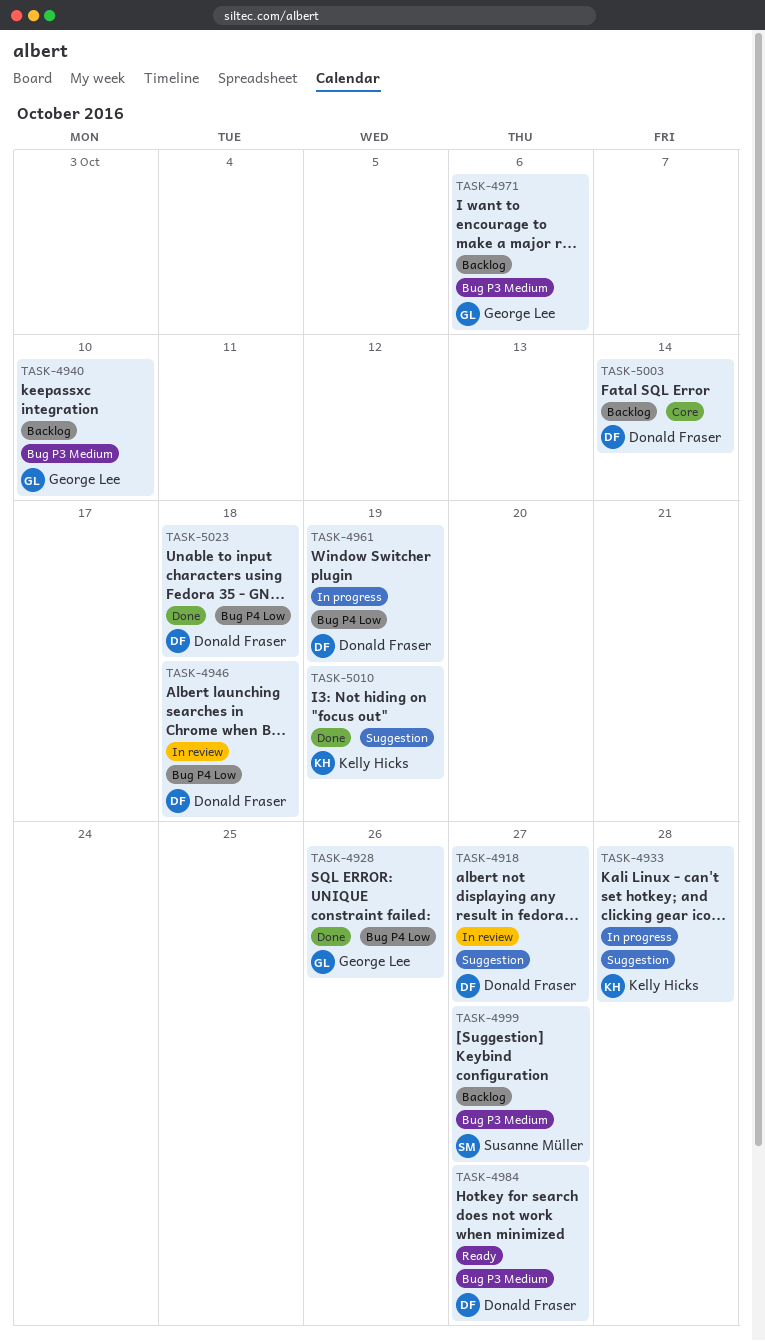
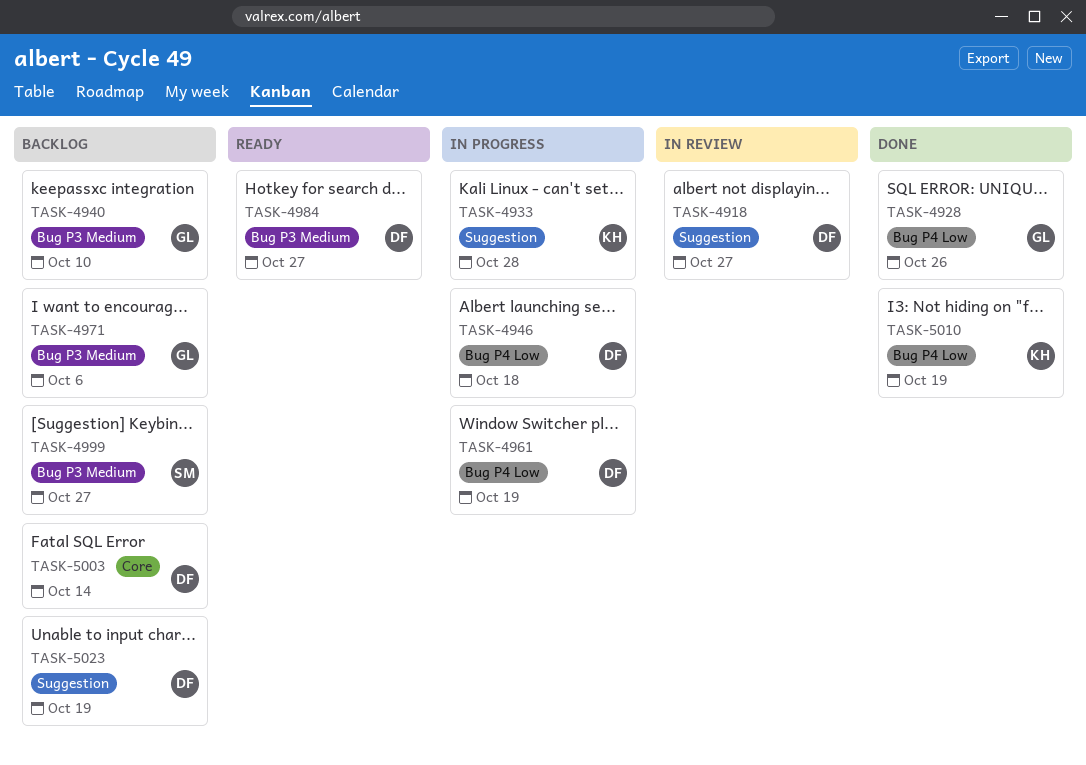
TASK-4946, status: In review -> In progress
TASK-5010, label: Suggestion -> Bug P4 Low
TASK-5023, status: Done -> Backlog
TASK-5023, label: Bug P4 Low -> Suggestion
TASK-5023, due: Oct 18 -> Oct 19

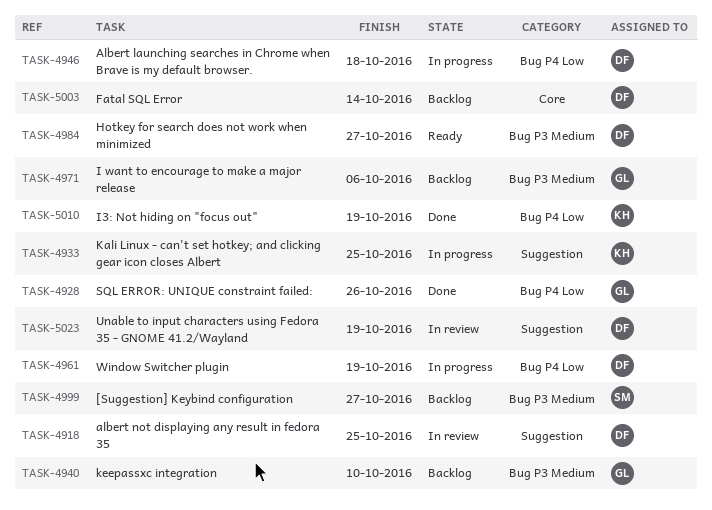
TASK-4918, due: Oct 27 -> Oct 25
TASK-4933, due: Oct 28 -> Oct 25
TASK-5023, status: Backlog -> In review

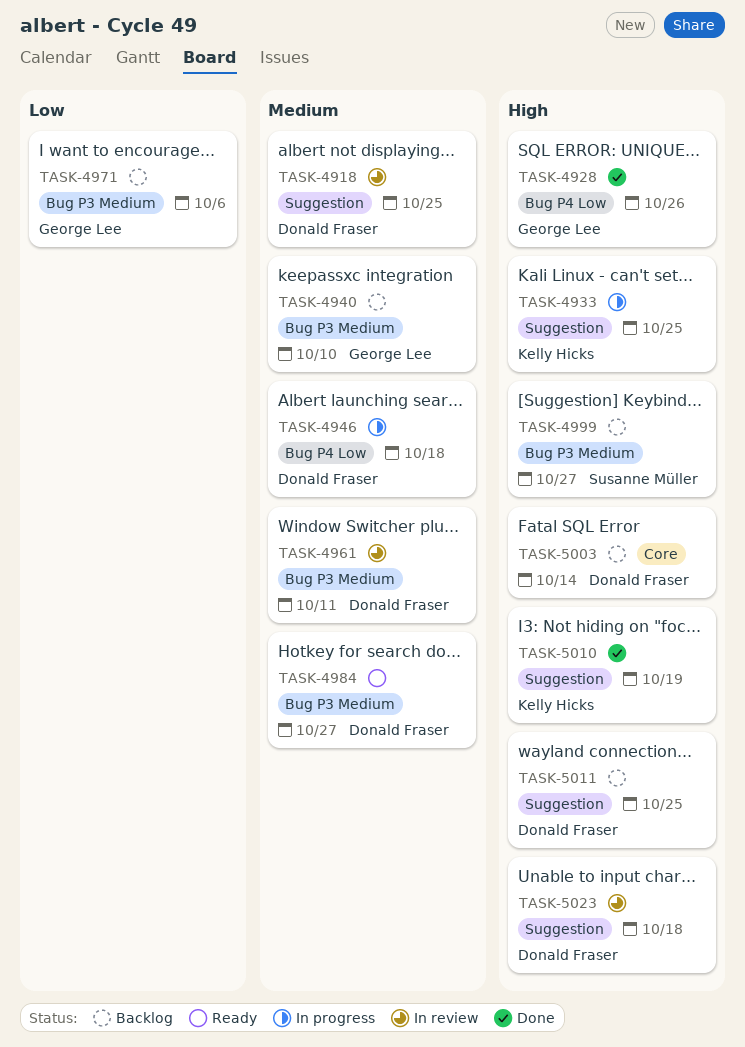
TASK-4961, status: In progress -> In review
TASK-4961, label: Bug P4 Low -> Bug P3 Medium
TASK-4961, due: Oct 19 -> Oct 11
TASK-5010, label: Bug P4 Low -> Suggestion
TASK-5011: none -> present
TASK-5023, due: Oct 19 -> Oct 18

